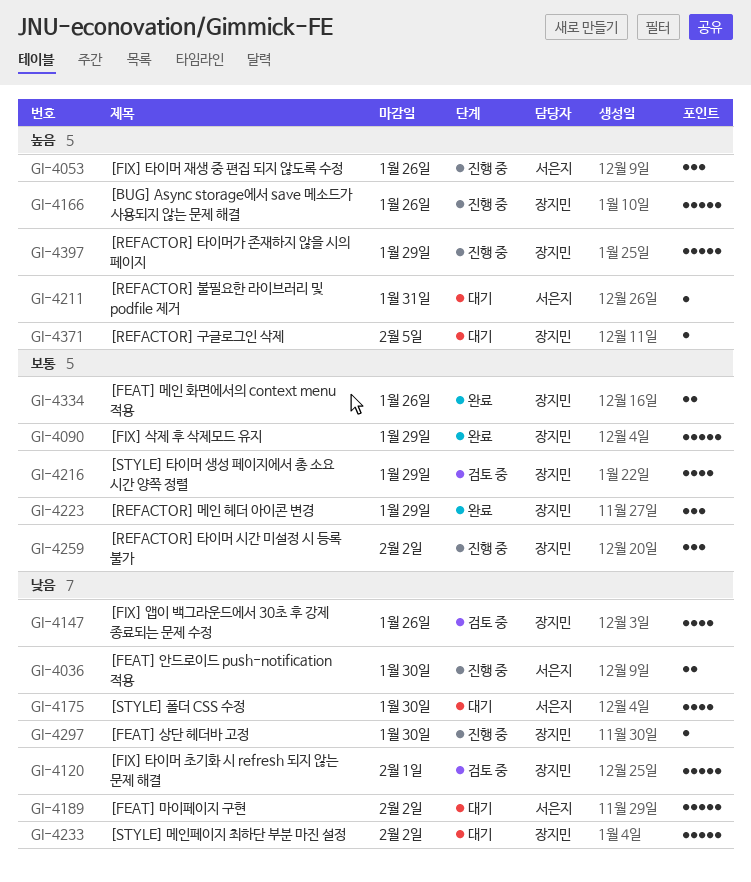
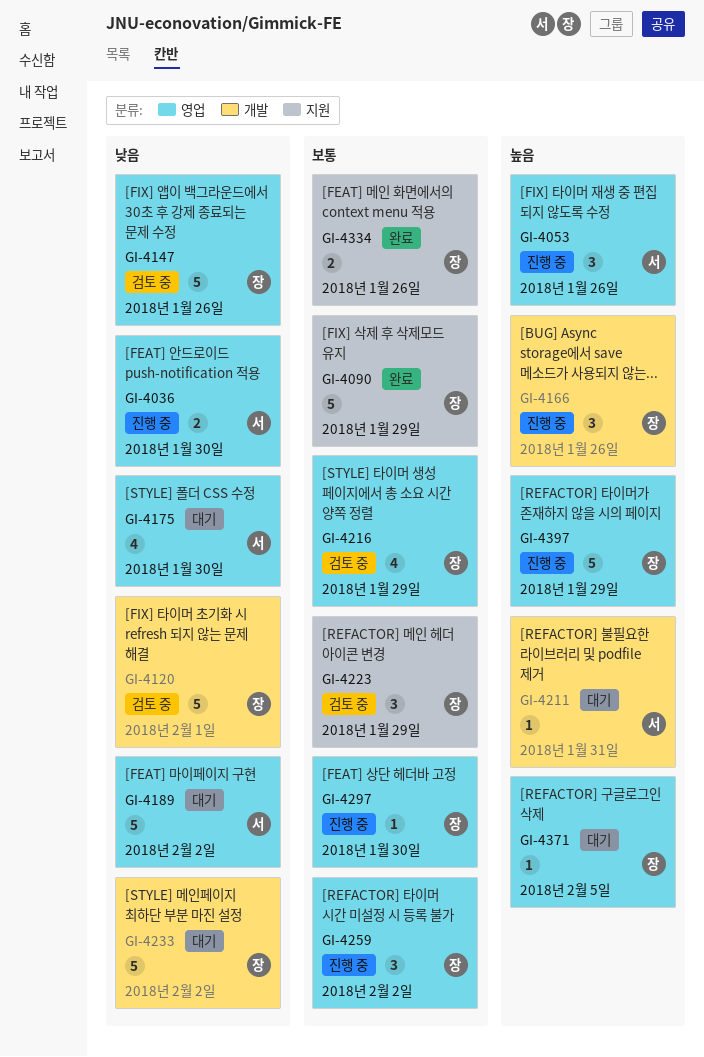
GI-4147, estimate: 4 -> 5
GI-4166, estimate: 5 -> 3
GI-4223, status: 완료 -> 검토 중
GI-4297, priority: 낮음 -> 보통

